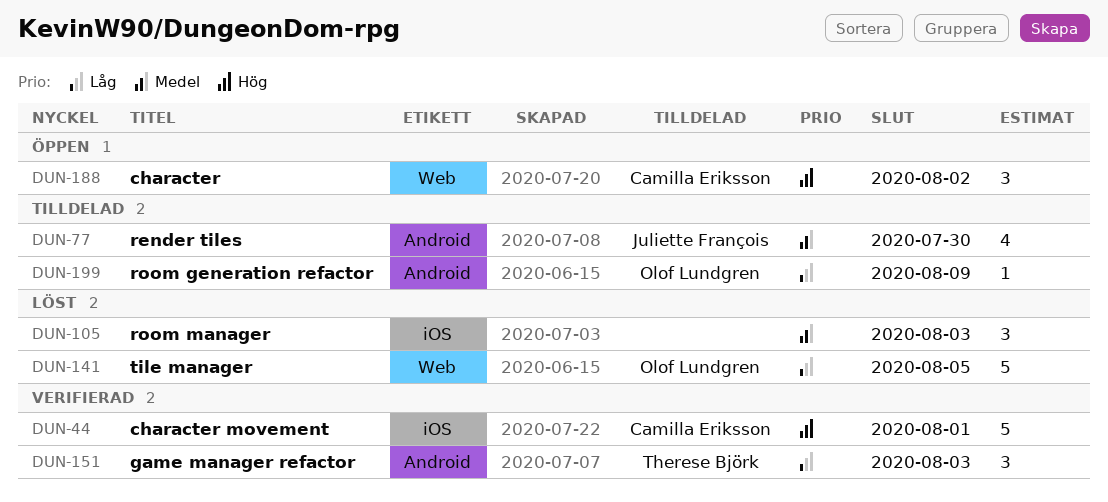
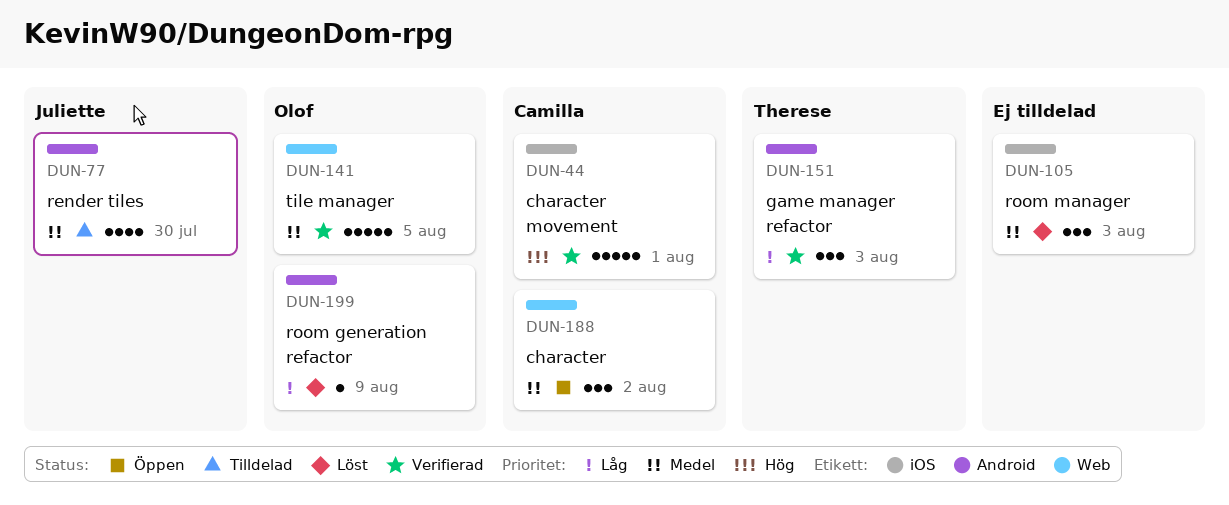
DUN-141, status: Löst -> Verifierad
DUN-141, priority: Låg -> Medel
DUN-188, priority: Hög -> Medel
DUN-199, status: Tilldelad -> Löst

